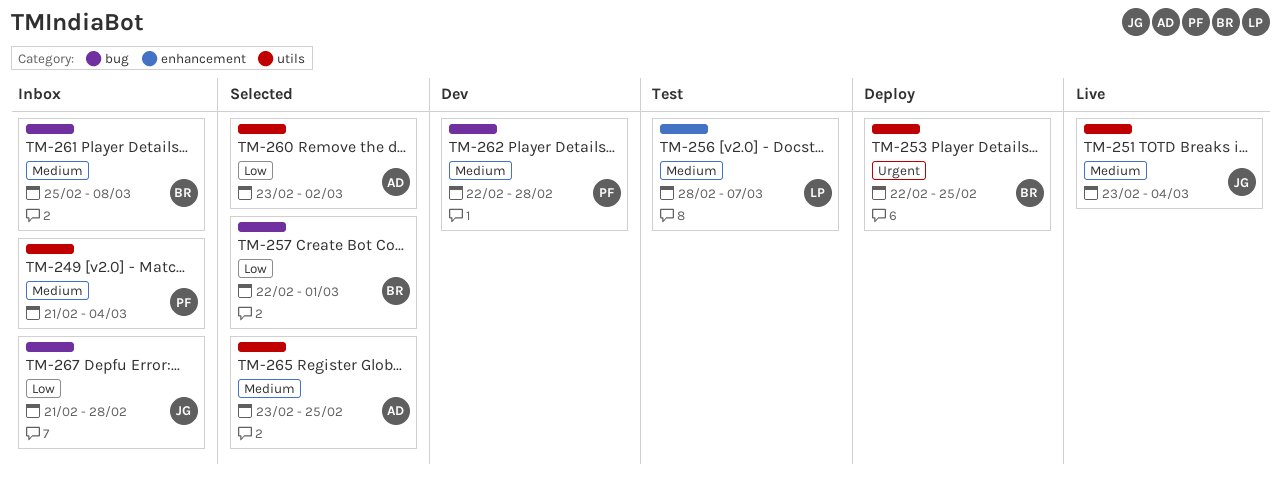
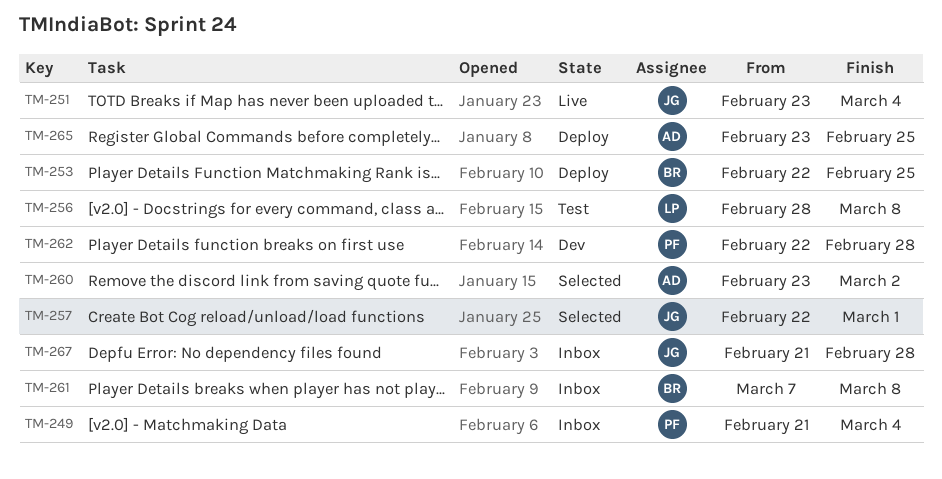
TM-256, due: Mar 7 -> Mar 8
TM-257, owner: BR -> JG
TM-261, start: Feb 25 -> Mar 7
TM-265, status: Selected -> Deploy

